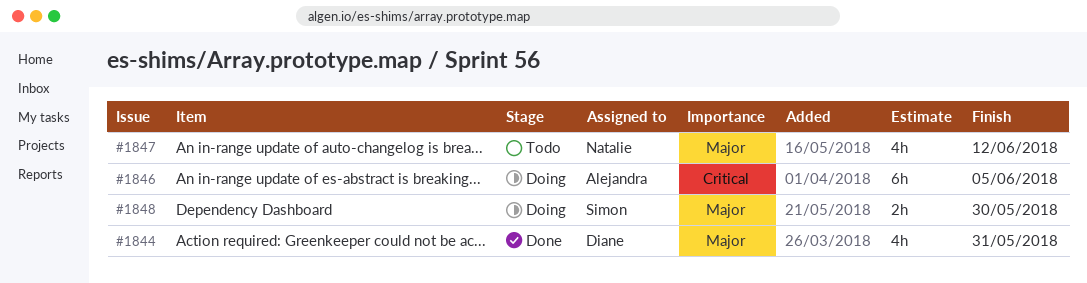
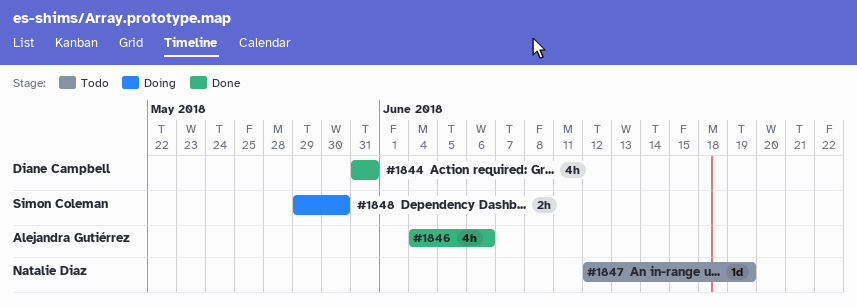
#1846, status: Doing -> Done
#1846, estimate: 6h -> 4h
#1846, due: Jun 5 -> Jun 6
#1847, estimate: 4h -> 1d
#1847, due: Jun 12 -> Jun 19

